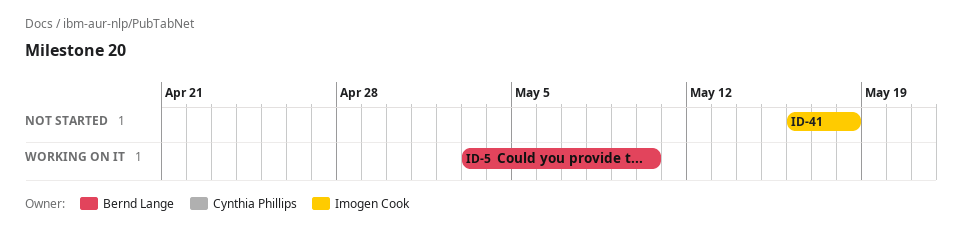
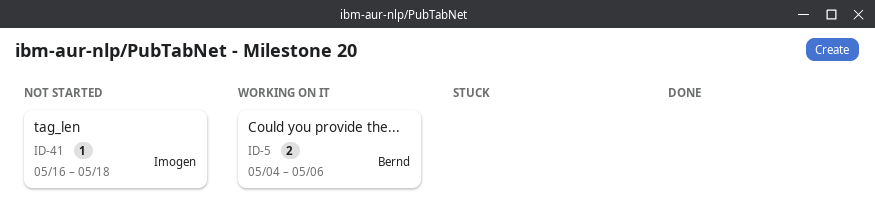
ID-5, start: May 3 -> May 4
ID-5, due: May 10 -> May 6

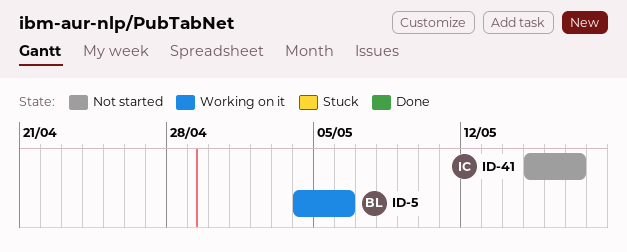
ID-41, start: May 16 -> May 15
ID-41, due: May 18 -> May 17

